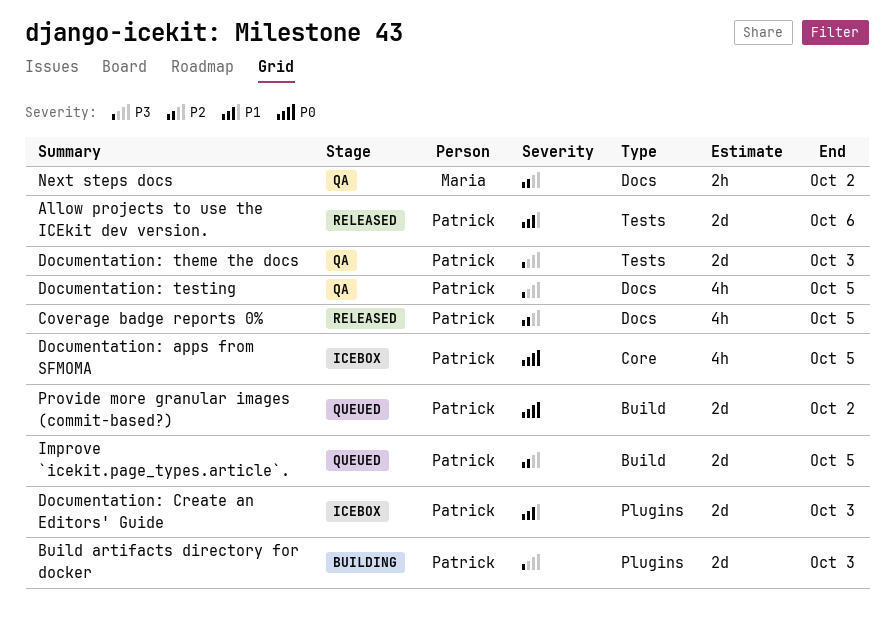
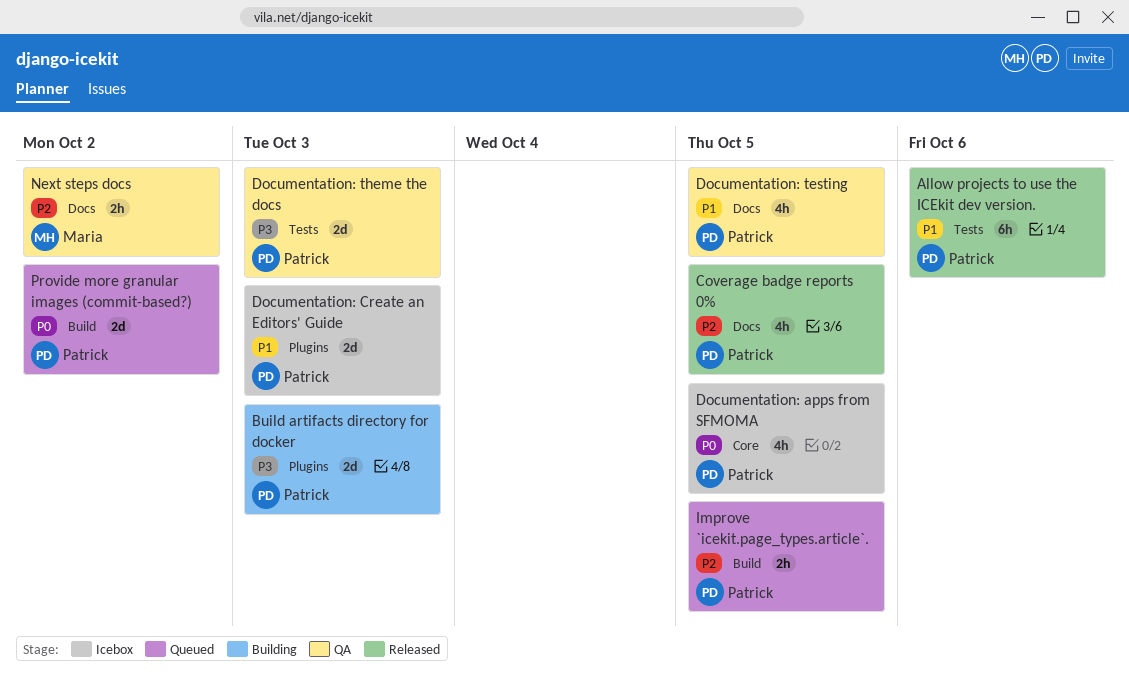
Allow projects to use the ICEkit dev version., estimate: 2d -> 6h
Documentation: testing, priority: P3 -> P1
Improve `icekit.page_types.article`., estimate: 2d -> 2h

